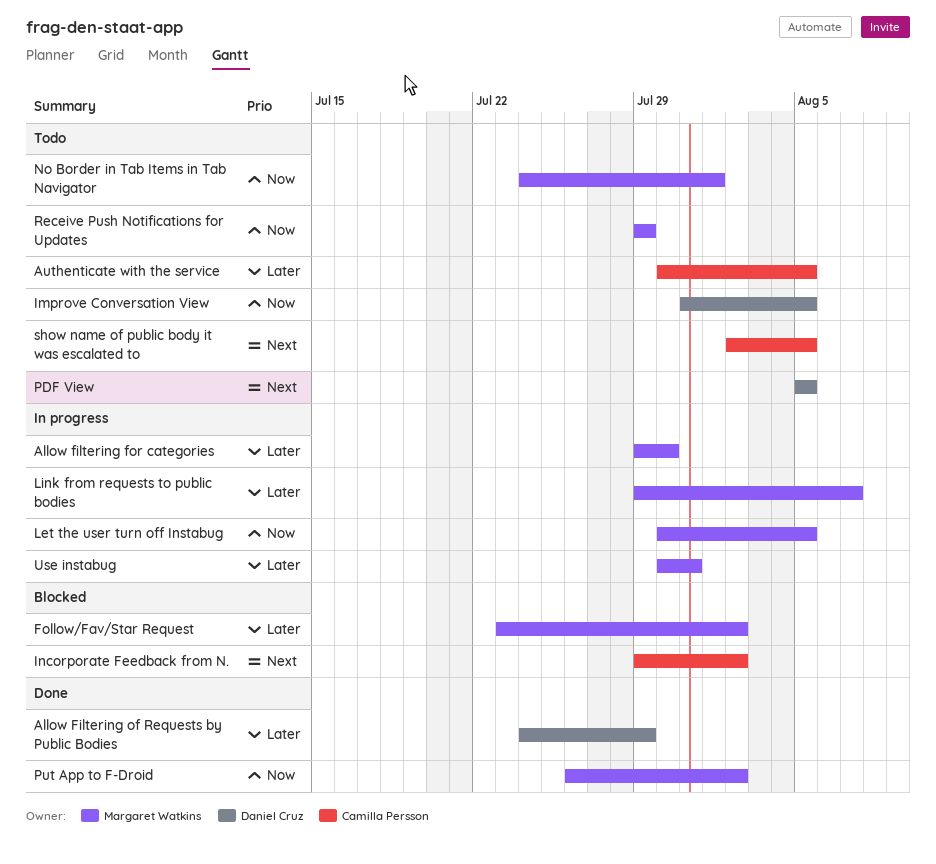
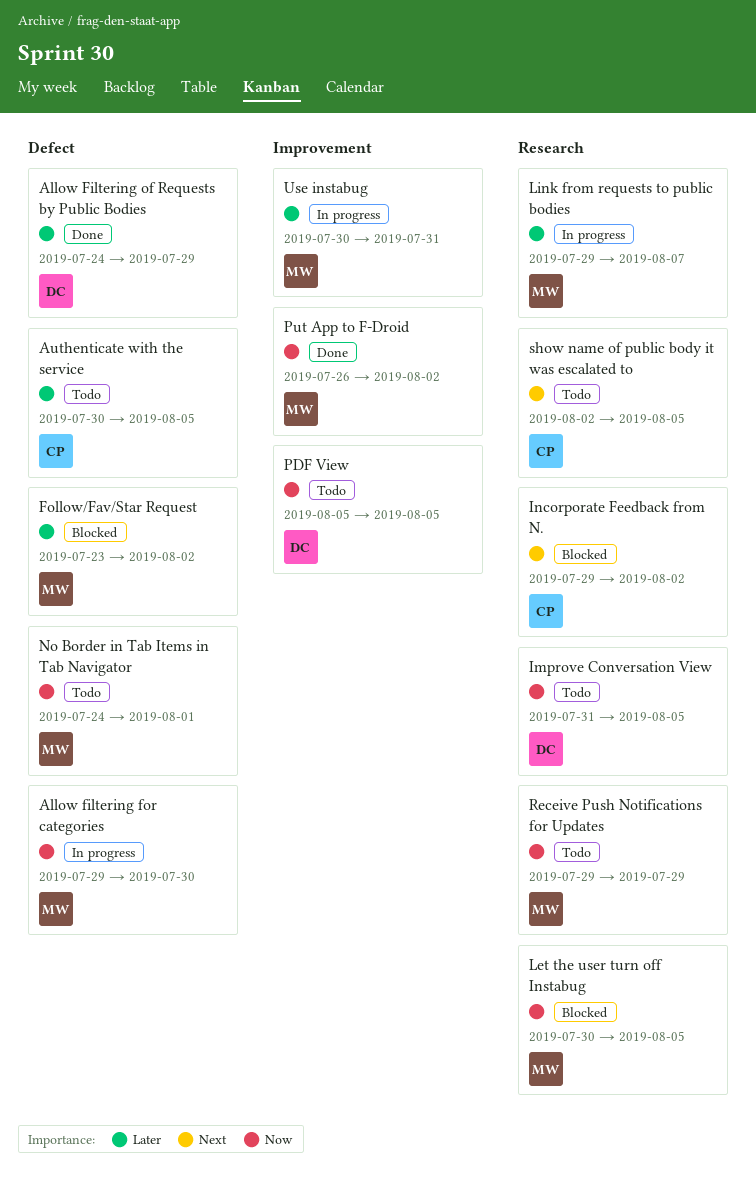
Allow filtering for categories, priority: Later -> Now
Let the user turn off Instabug, status: In progress -> Blocked
PDF View, priority: Next -> Now

